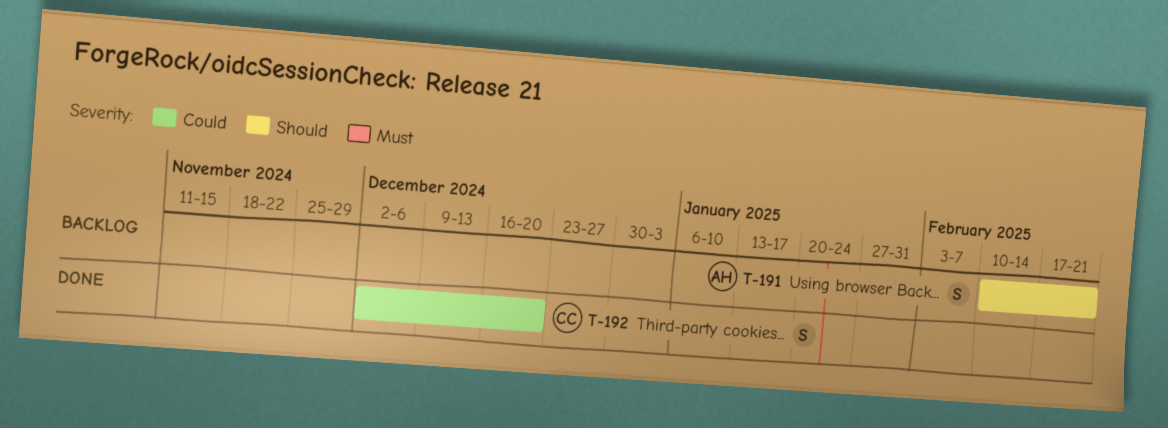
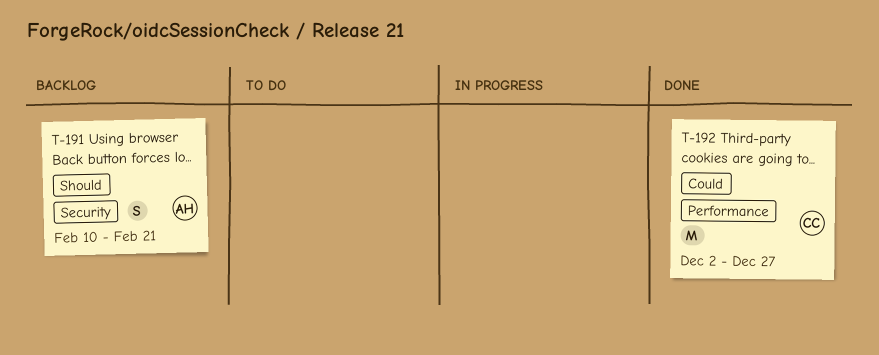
T-192, estimate: S -> M
T-192, due: Dec 20 -> Dec 27

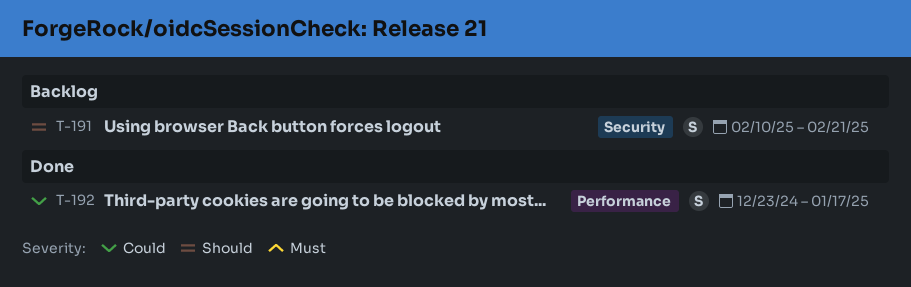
T-192, estimate: M -> S
T-192, start: Dec 2 -> Dec 23
T-192, due: Dec 27 -> Jan 17

